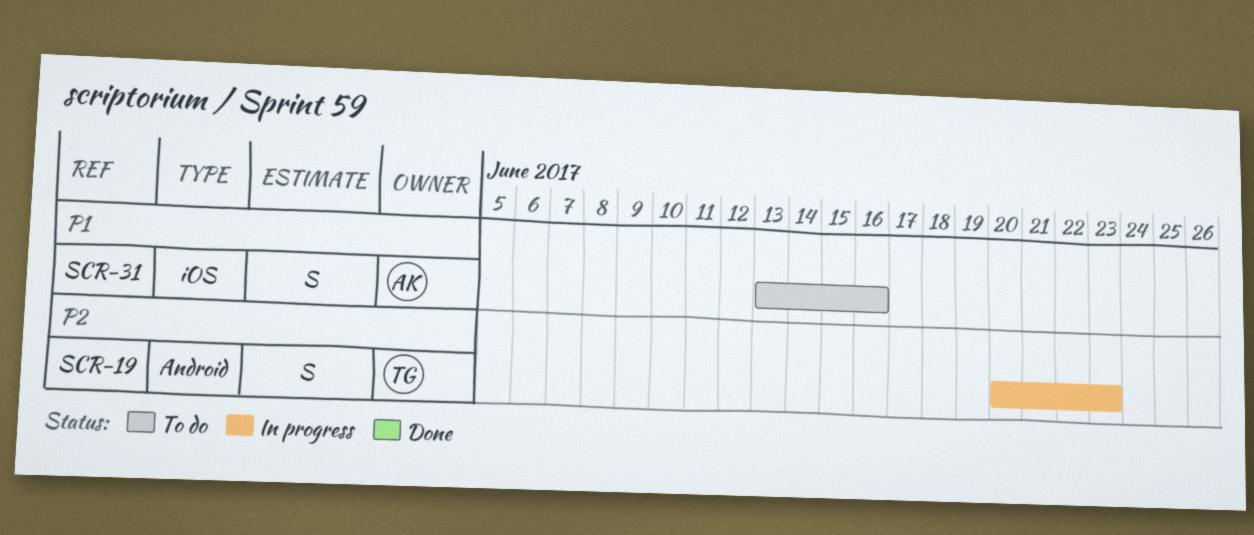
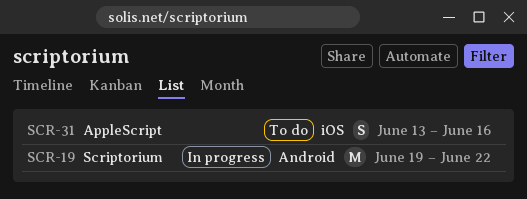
SCR-19, estimate: S -> M
SCR-19, start: Jun 20 -> Jun 19
SCR-19, due: Jun 23 -> Jun 22

